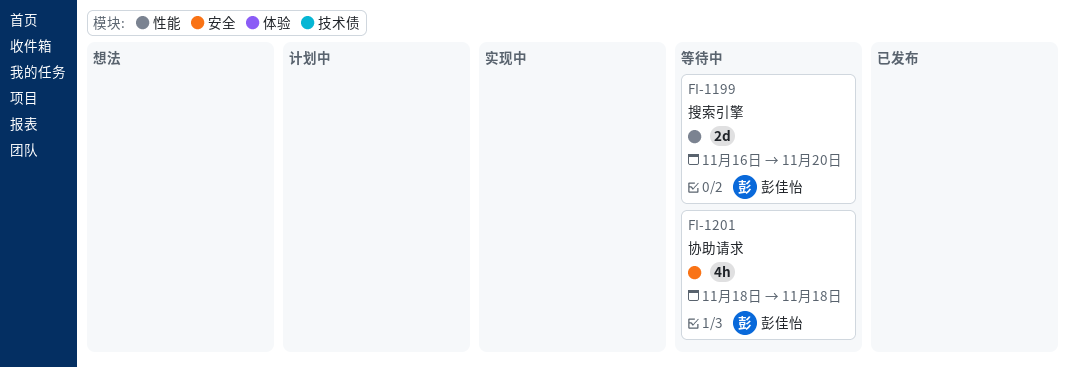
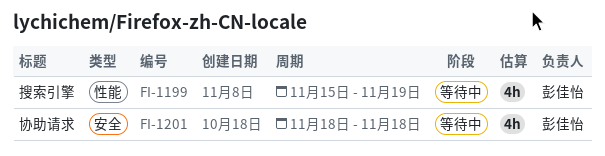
FI-1199, estimate: 2d -> 4h
FI-1199, start: Nov 16 -> Nov 15
FI-1199, due: Nov 20 -> Nov 19

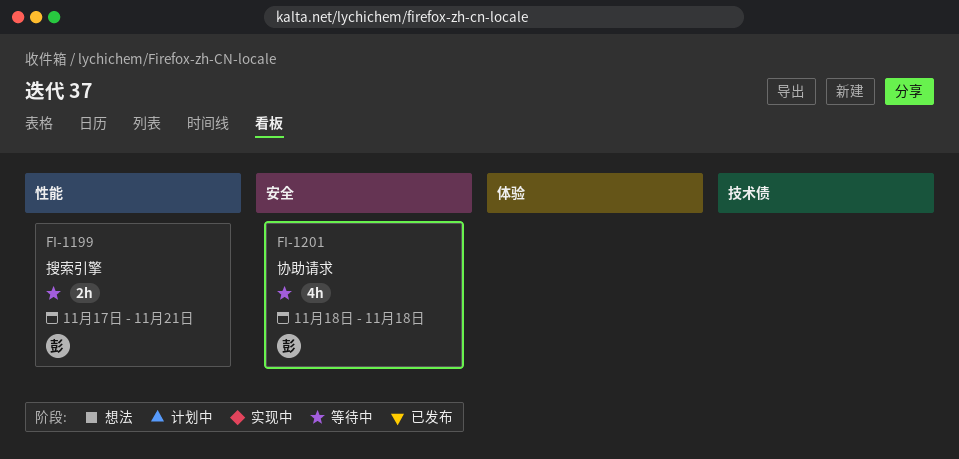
FI-1199, estimate: 4h -> 2h
FI-1199, start: Nov 15 -> Nov 17
FI-1199, due: Nov 19 -> Nov 21

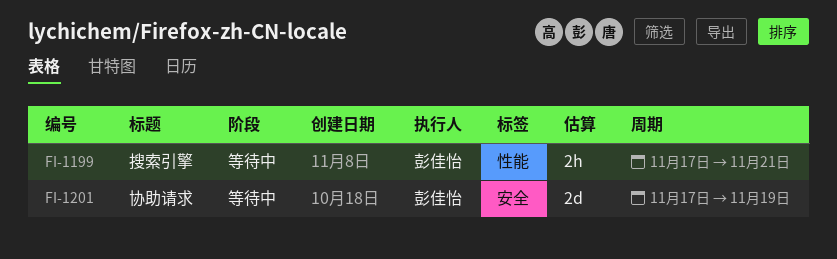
FI-1201, estimate: 4h -> 2d
FI-1201, start: Nov 18 -> Nov 17
FI-1201, due: Nov 18 -> Nov 19

